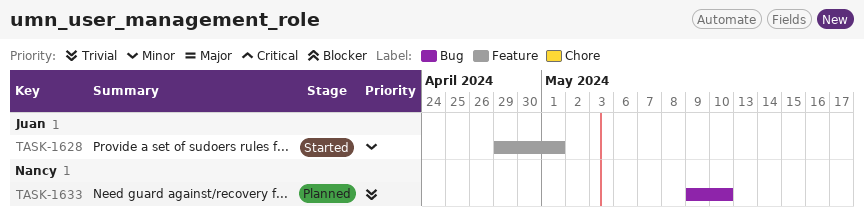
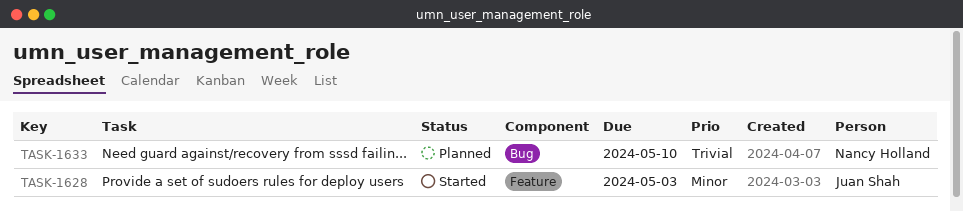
TASK-1628, due: May 1 -> May 3

